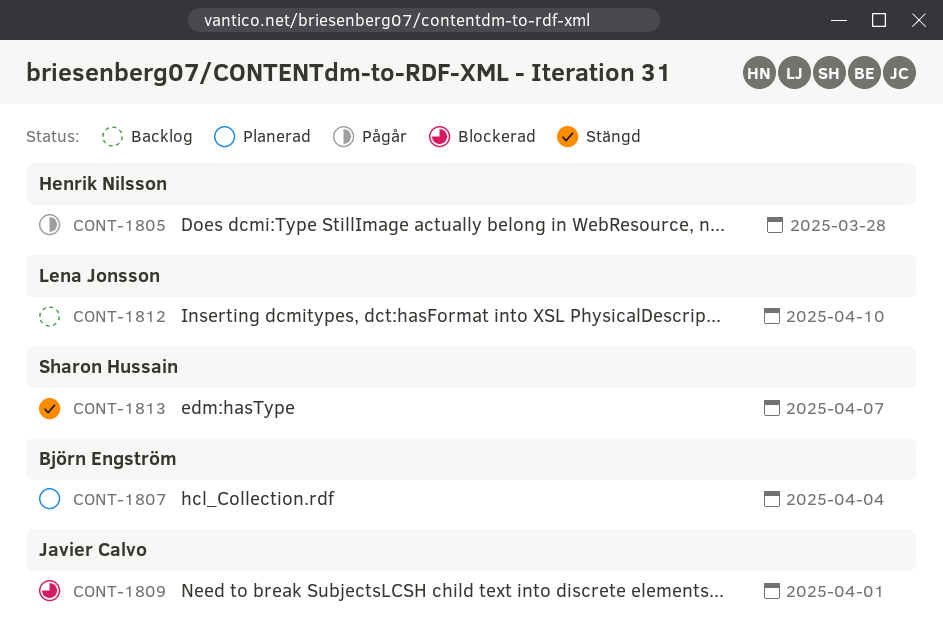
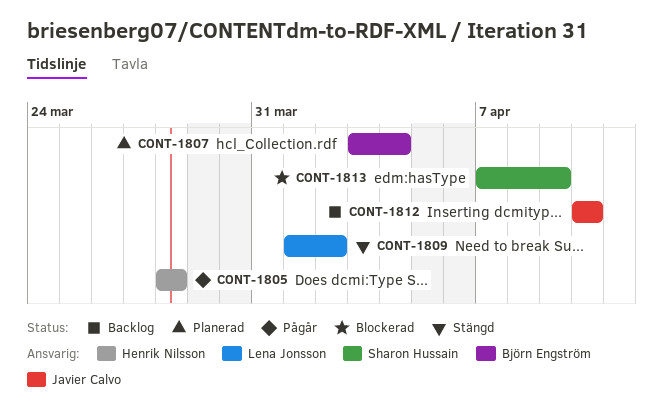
CONT-1809, status: Blockerad -> Stängd
CONT-1809, owner: Javier Calvo -> Lena Jonsson
CONT-1809, due: Apr 1 -> Apr 2
CONT-1812, owner: Lena Jonsson -> Javier Calvo
CONT-1813, status: Stängd -> Blockerad
CONT-1813, due: Apr 7 -> Apr 9

